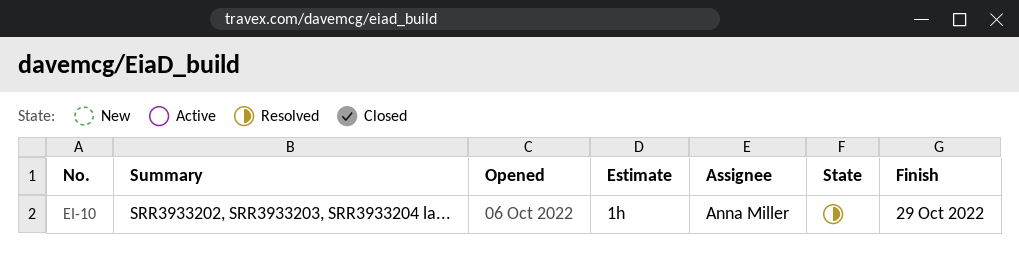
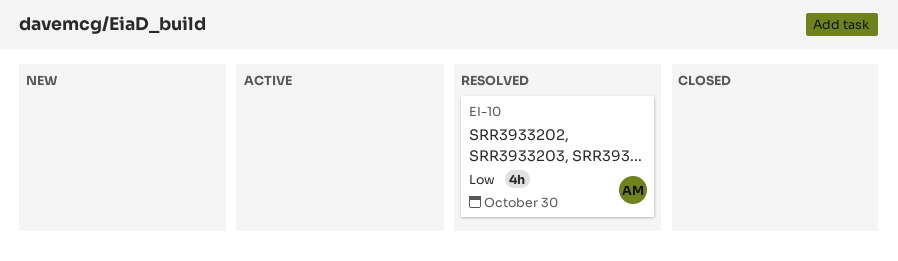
EI-10, estimate: 1h -> 4h
EI-10, due: Oct 29 -> Oct 30

